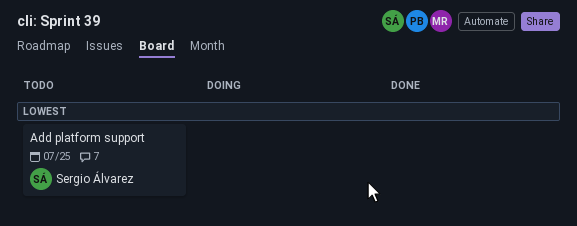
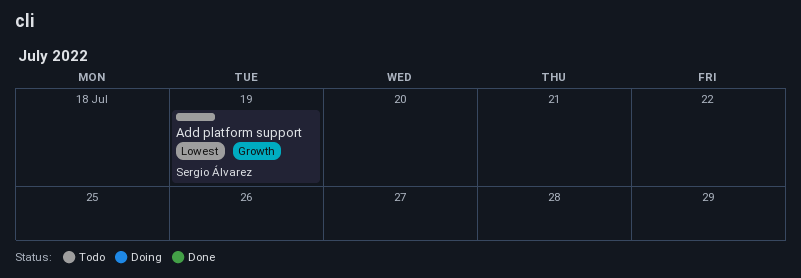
Add platform support, due: Jul 25 -> Jul 19

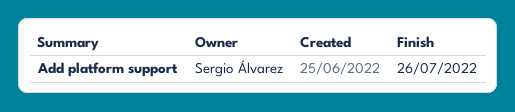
Add platform support, due: Jul 19 -> Jul 26

